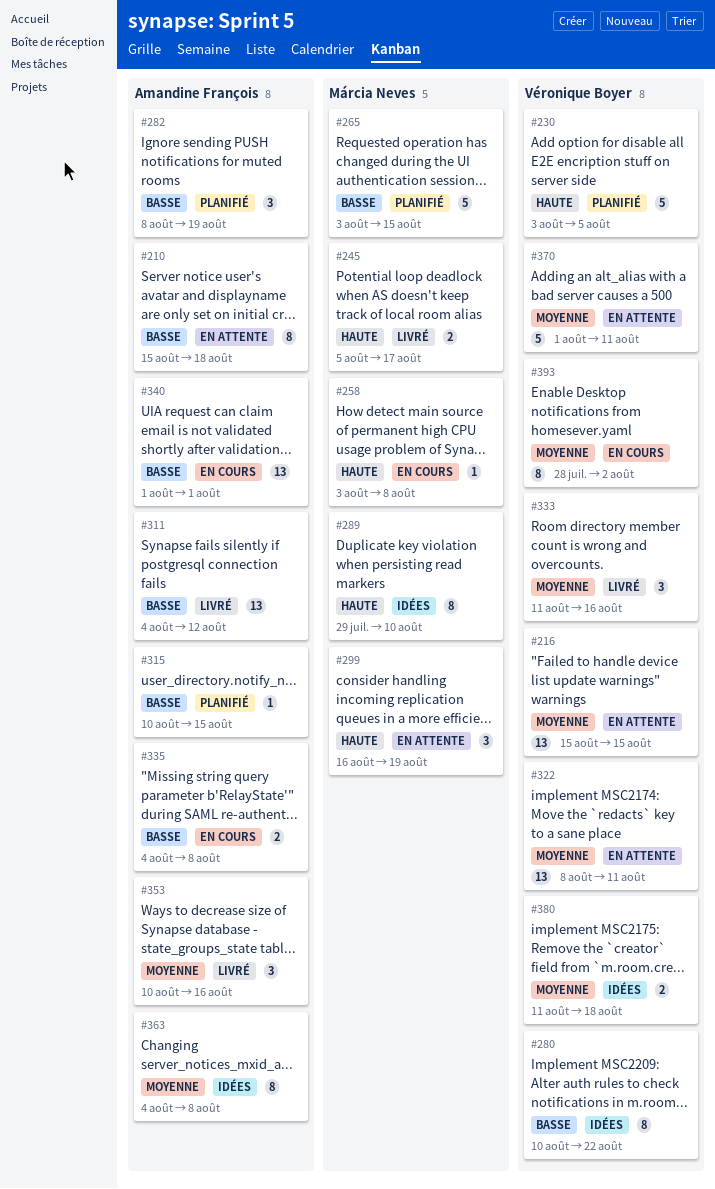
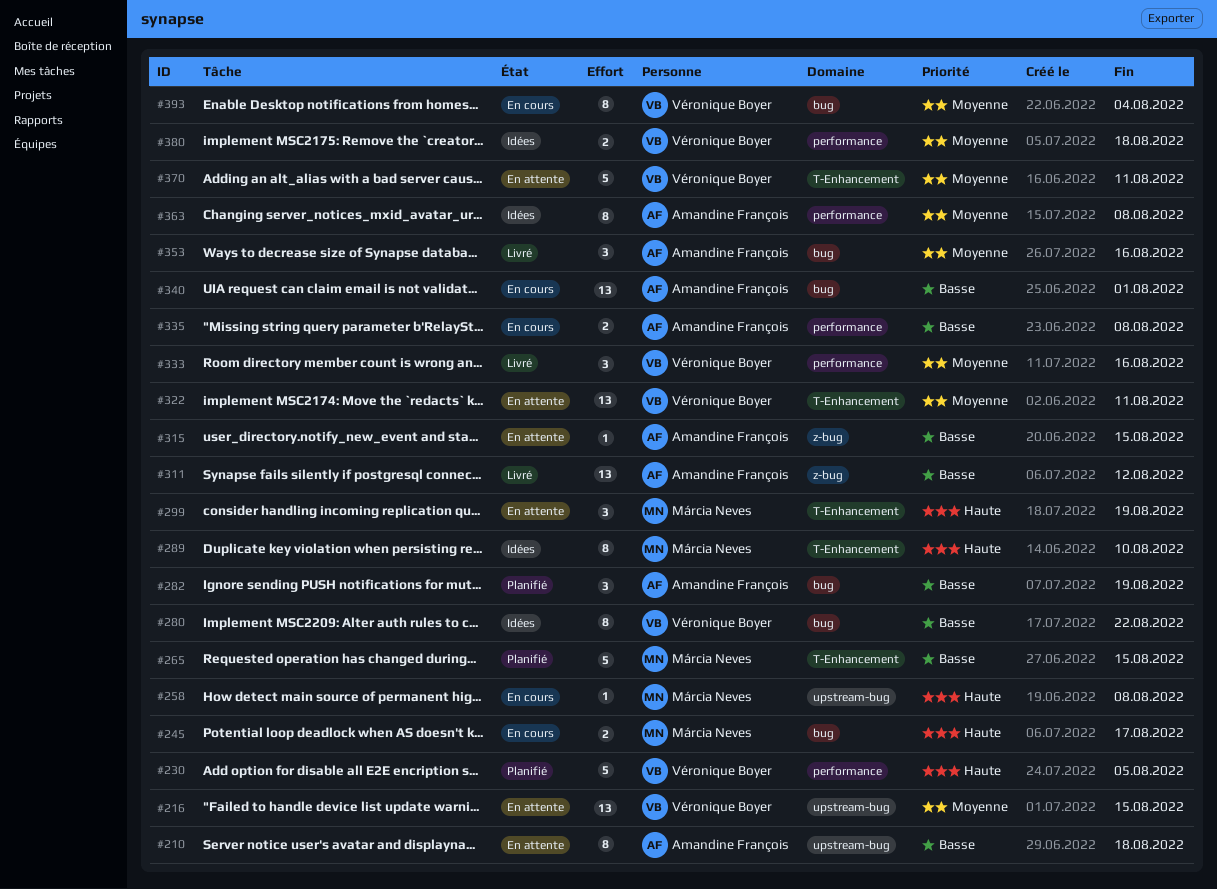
#245, status: Livré -> En cours
#315, status: Planifié -> En attente
#393, due: Aug 2 -> Aug 4

